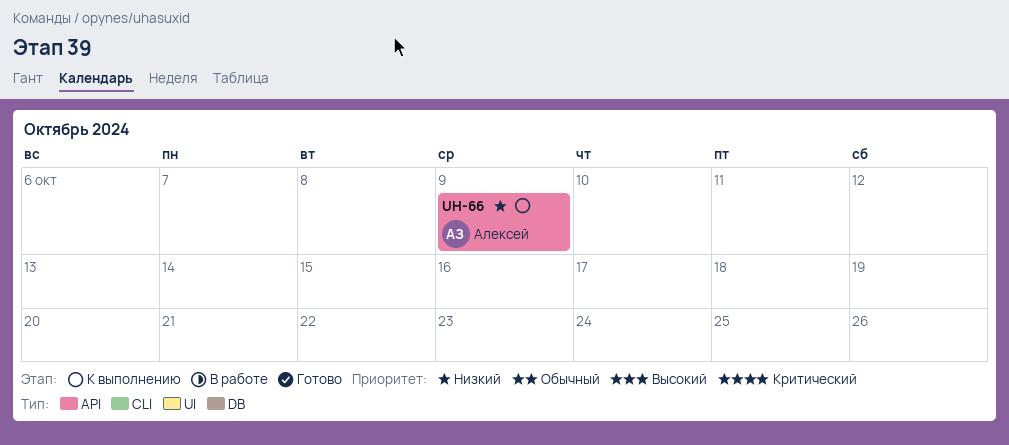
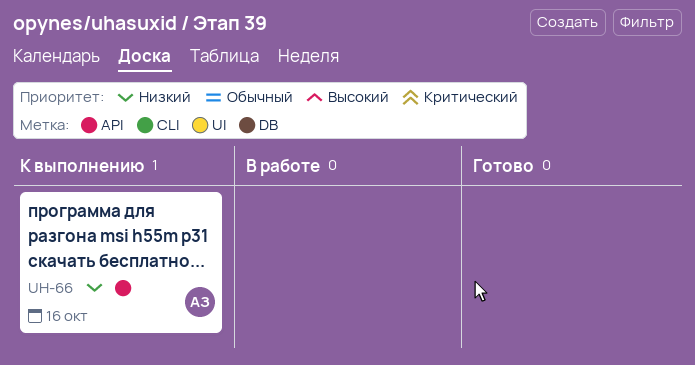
UH-66, due: Oct 9 -> Oct 16

